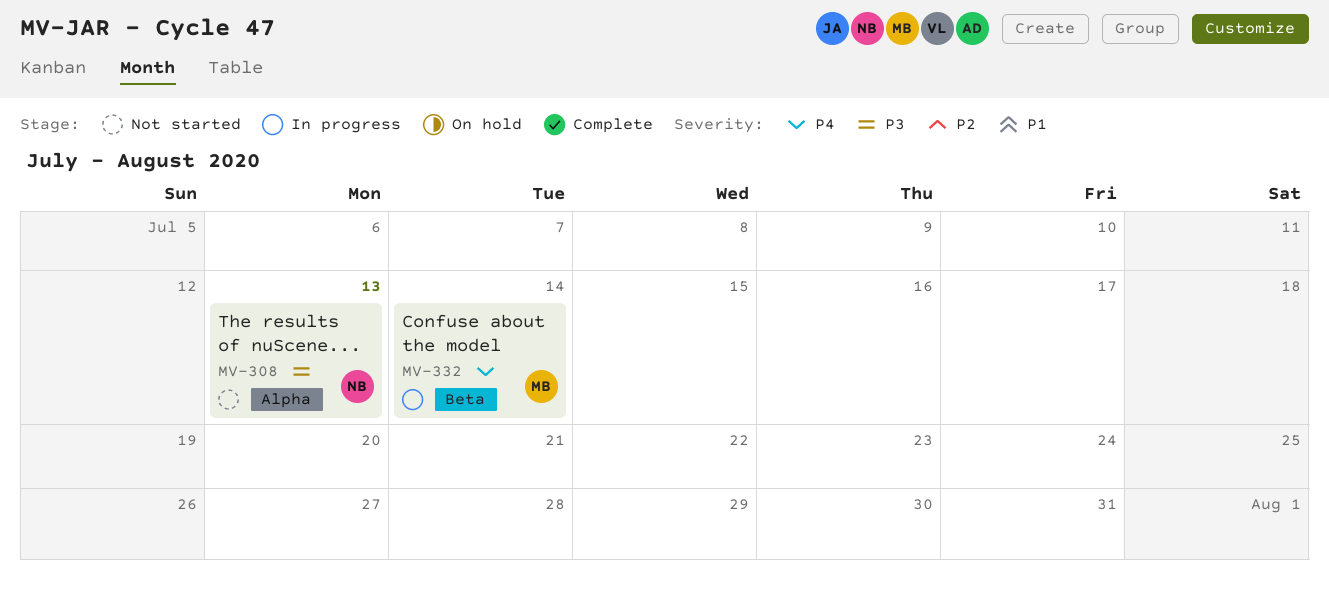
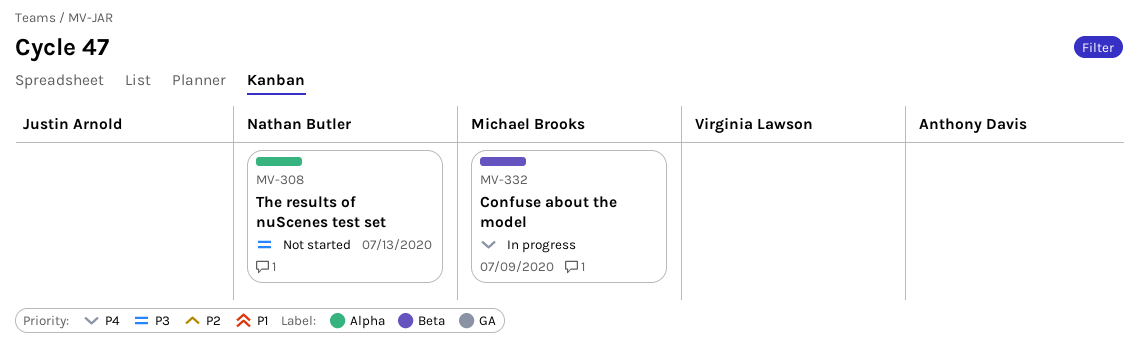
MV-332, due: Jul 14 -> Jul 9

